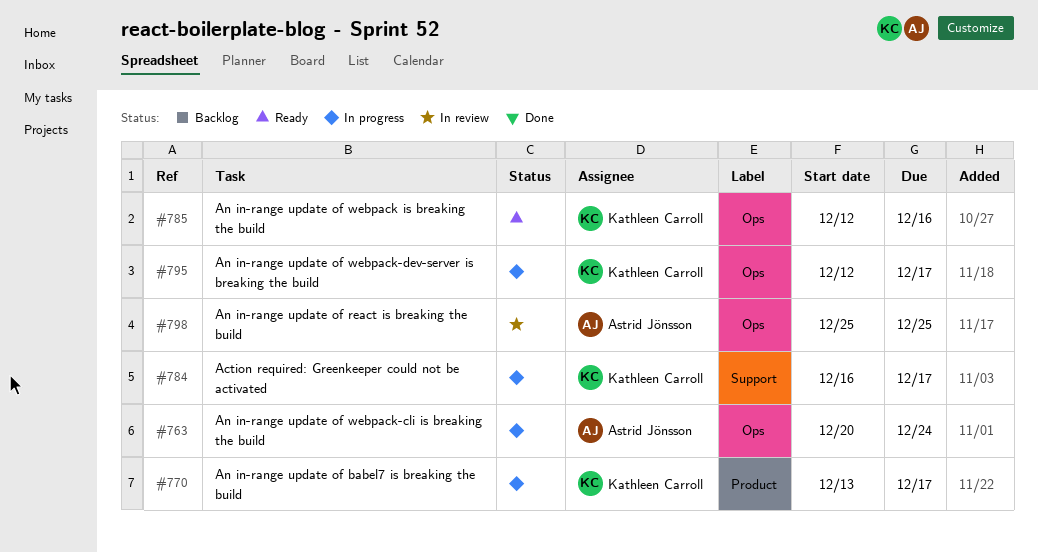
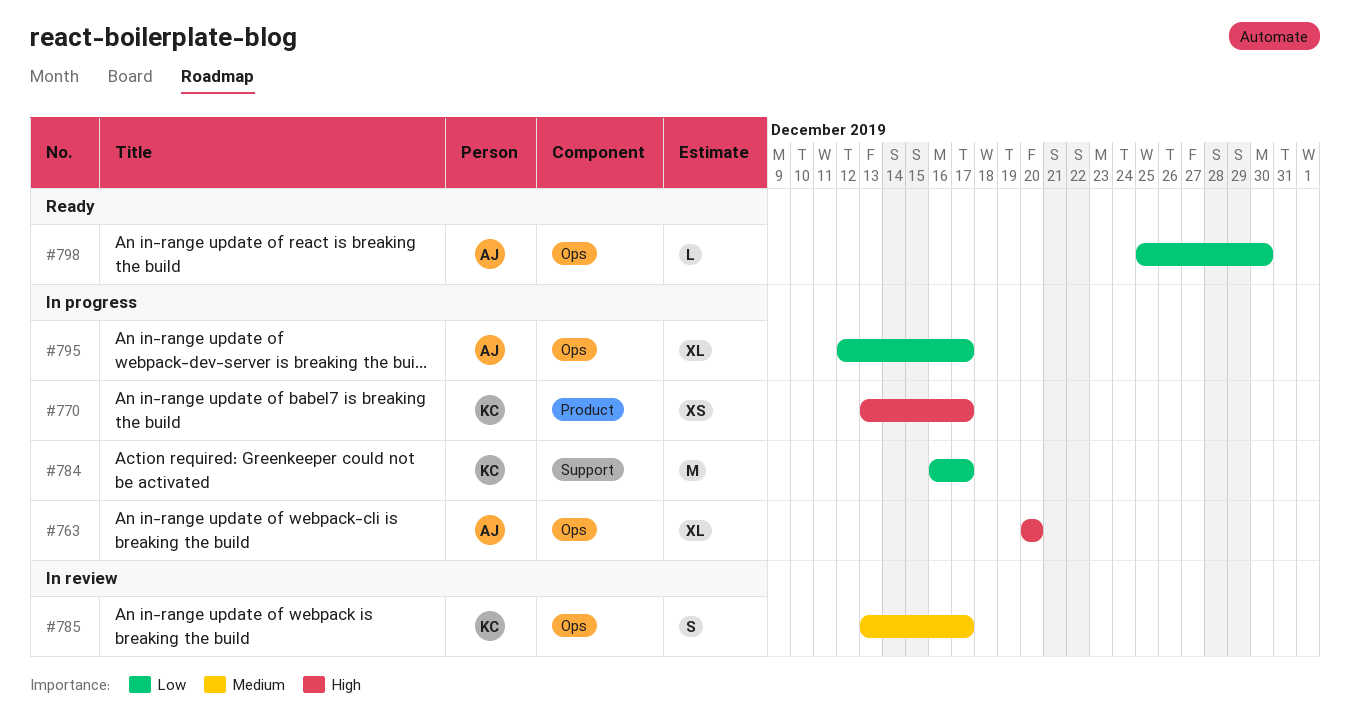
#763, due: Dec 24 -> Dec 20
#785, status: Ready -> In review
#785, start: Dec 12 -> Dec 13
#785, due: Dec 16 -> Dec 17
#795, owner: Kathleen Carroll -> Astrid Jönsson
#798, status: In review -> Ready
#798, due: Dec 25 -> Dec 30

